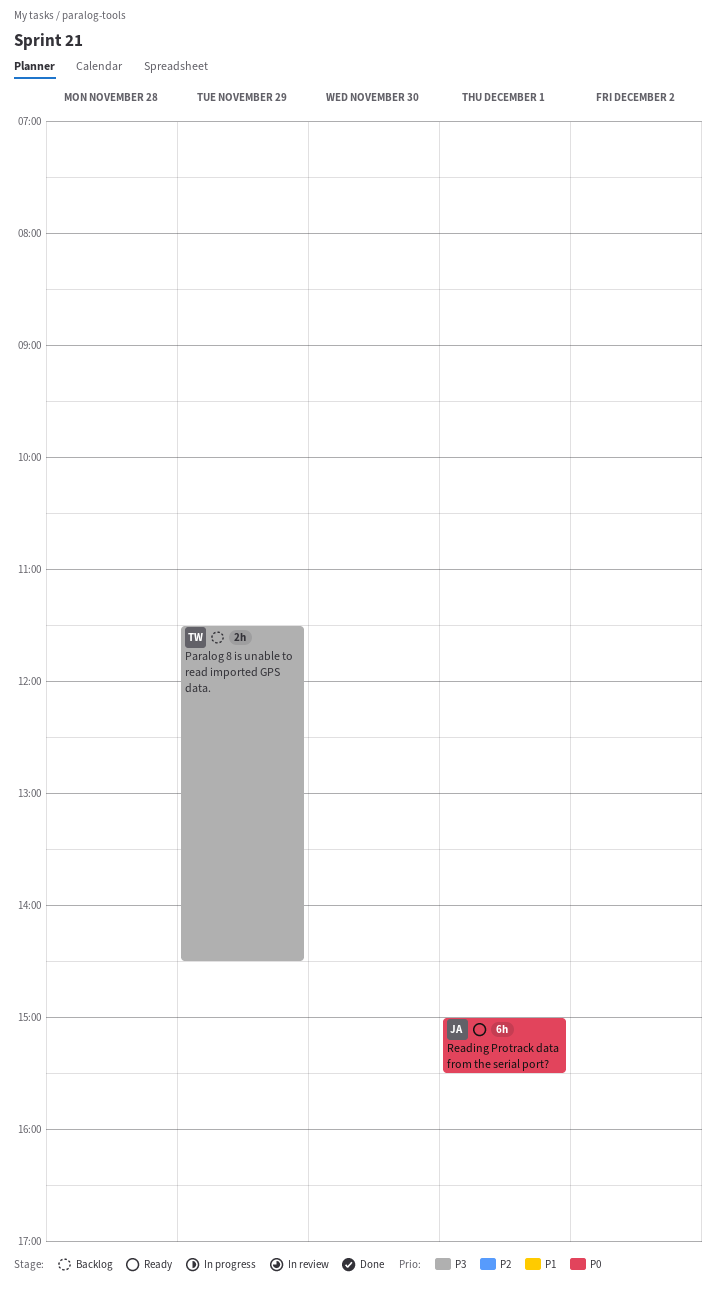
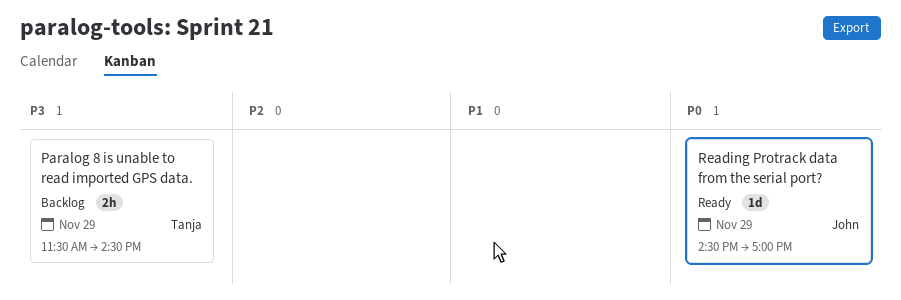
Reading Protrack data from the serial port?, estimate: 6h -> 1d
Reading Protrack data from the serial port?, day: Dec 1 -> Nov 29
Reading Protrack data from the serial port?, begins: 15:00 -> 14:30
Reading Protrack data from the serial port?, ends: 15:30 -> 17:00

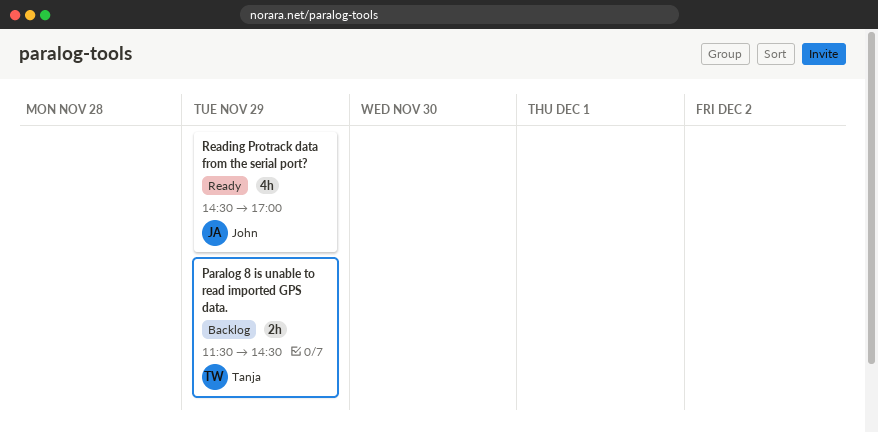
Reading Protrack data from the serial port?, estimate: 1d -> 4h

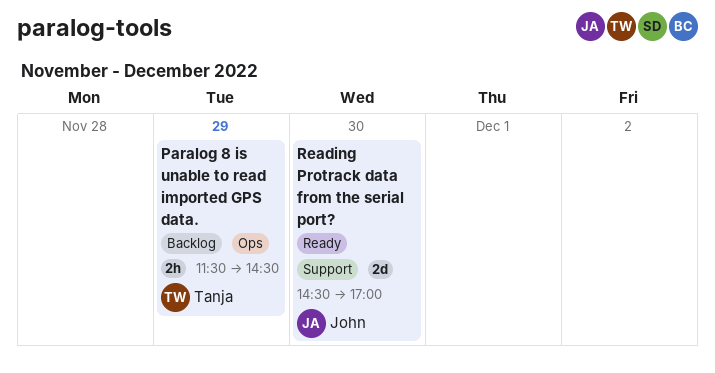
Reading Protrack data from the serial port?, estimate: 4h -> 2d
Reading Protrack data from the serial port?, day: Nov 29 -> Nov 30

